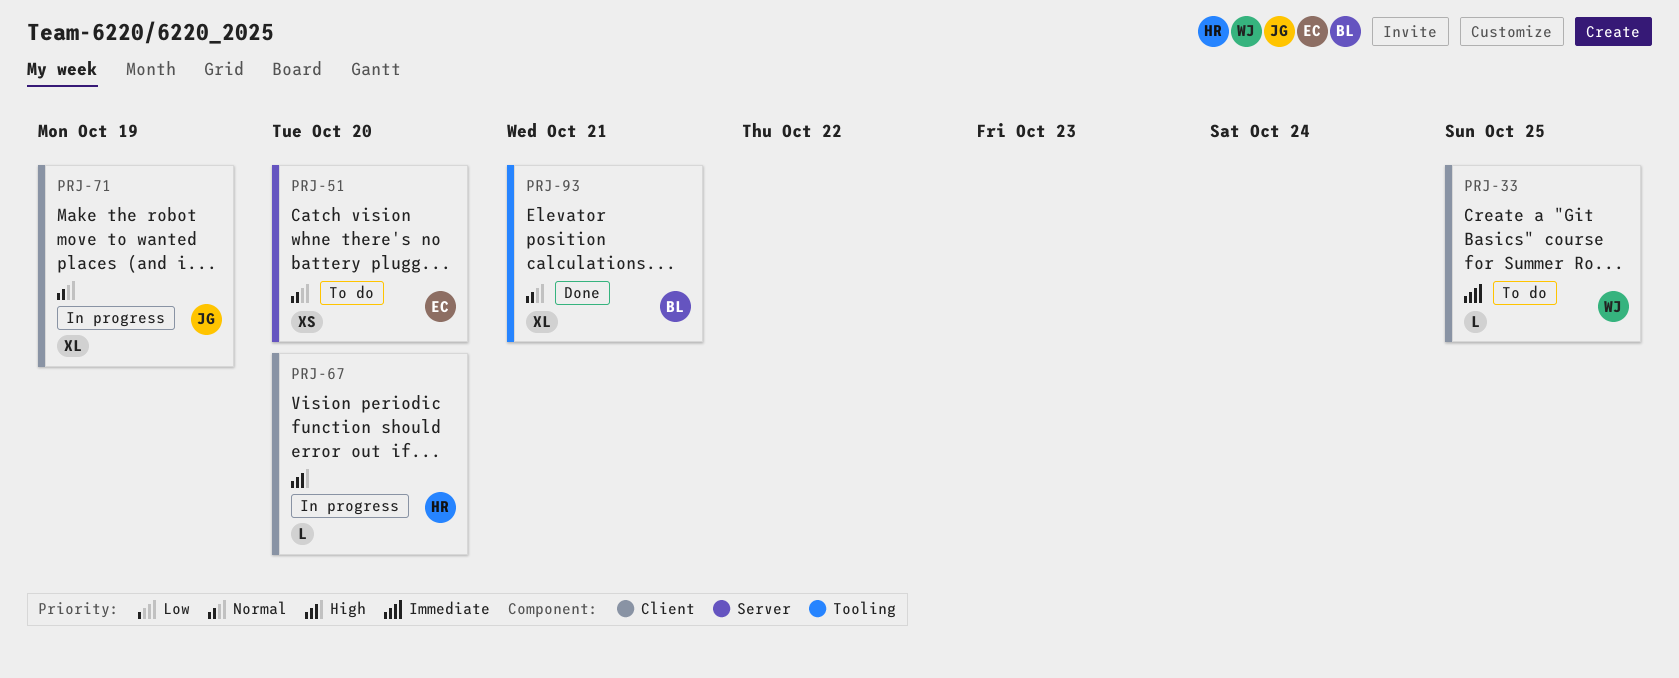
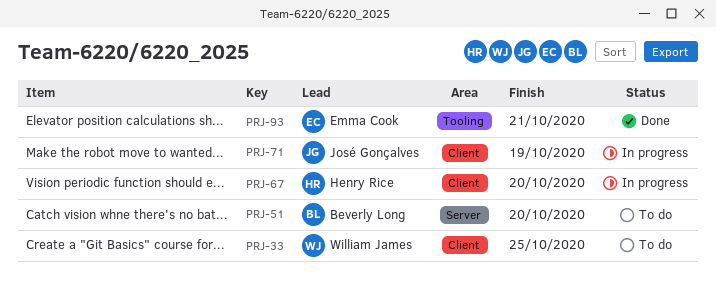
PRJ-51, owner: Emma Cook -> Beverly Long
PRJ-93, owner: Beverly Long -> Emma Cook

